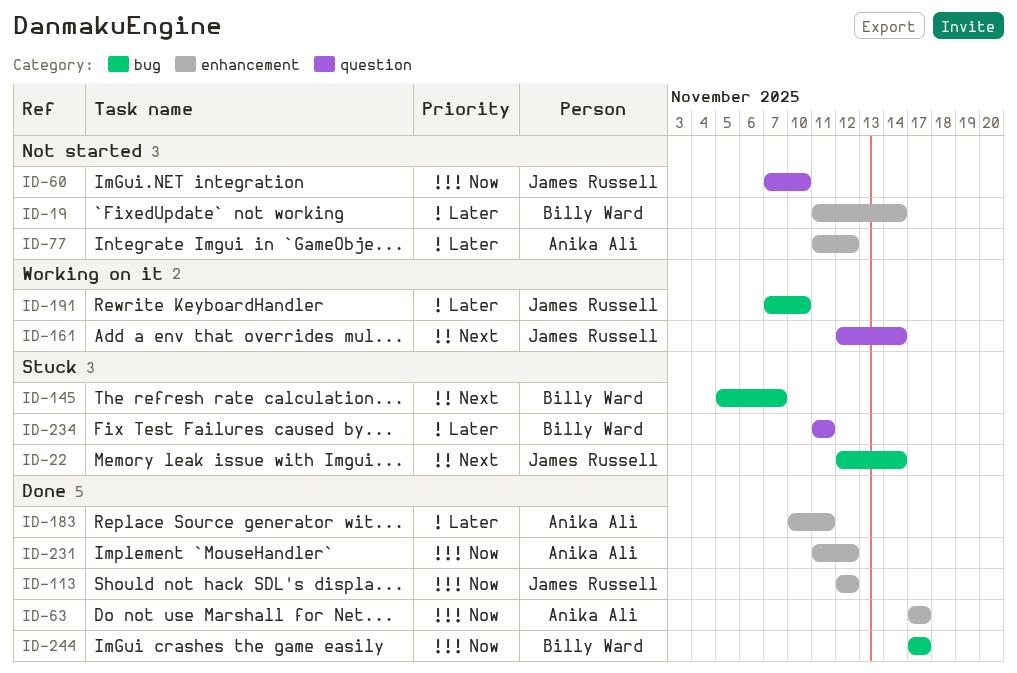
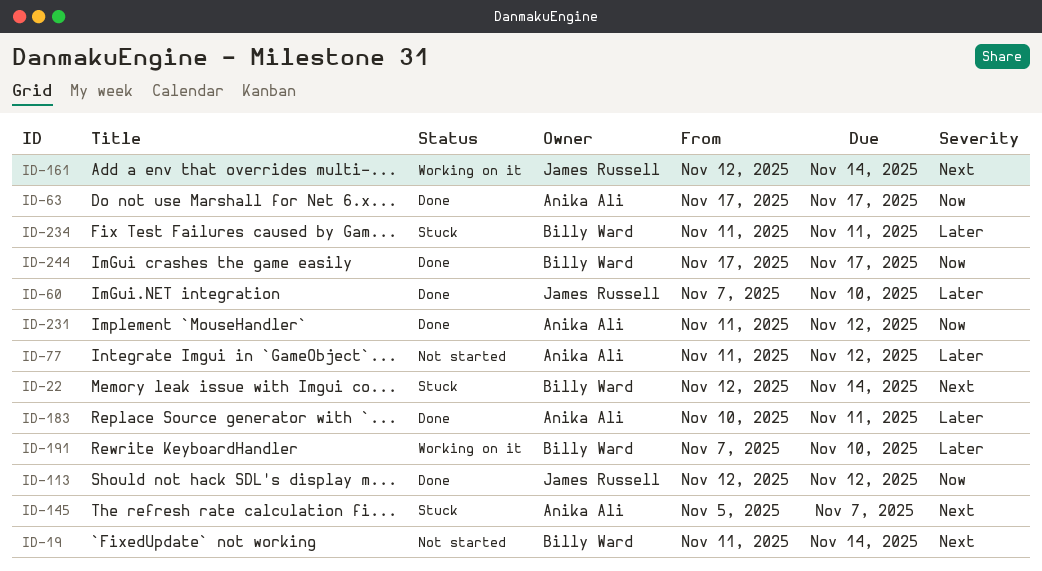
ID-19, priority: Later -> Next
ID-22, owner: James Russell -> Billy Ward
ID-60, status: Not started -> Done
ID-60, priority: Now -> Later
ID-145, owner: Billy Ward -> Anika Ali
ID-191, owner: James Russell -> Billy Ward

